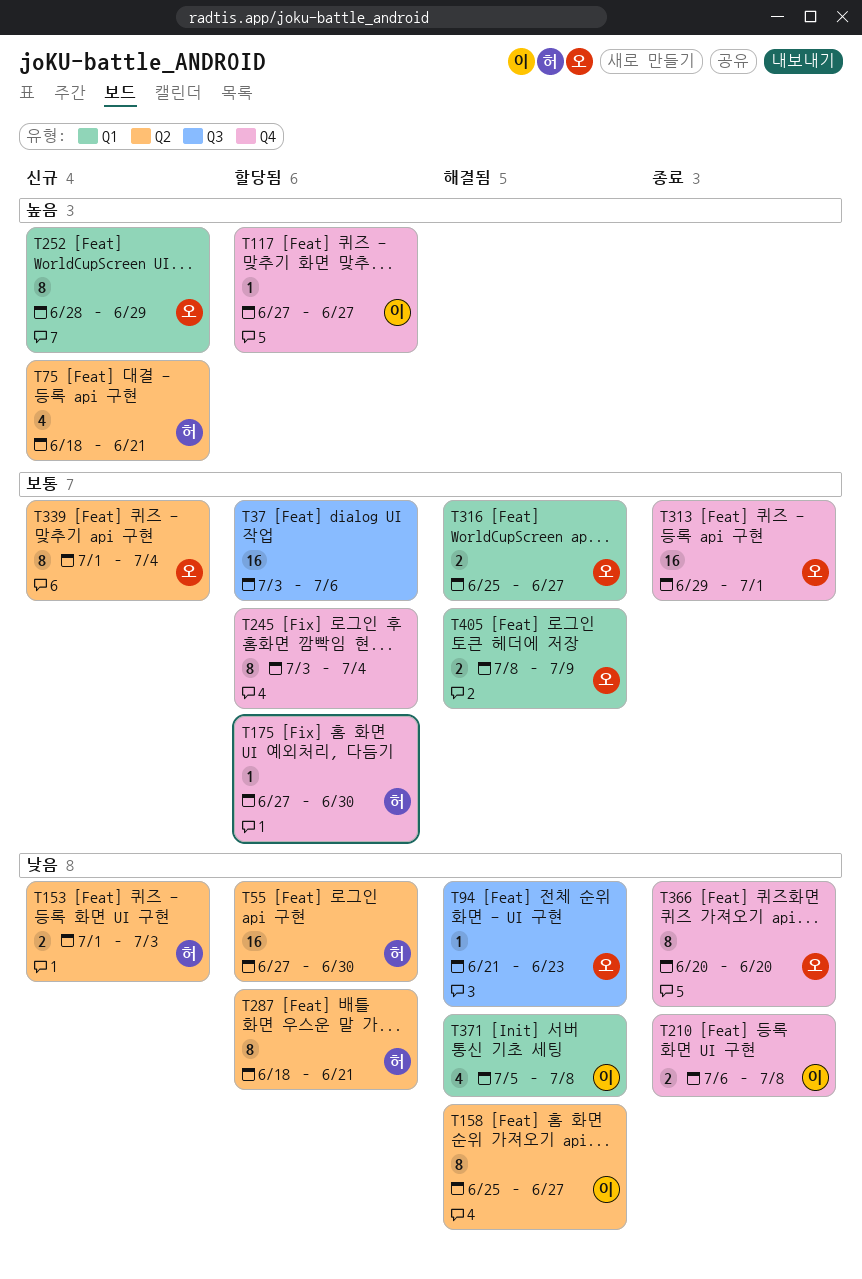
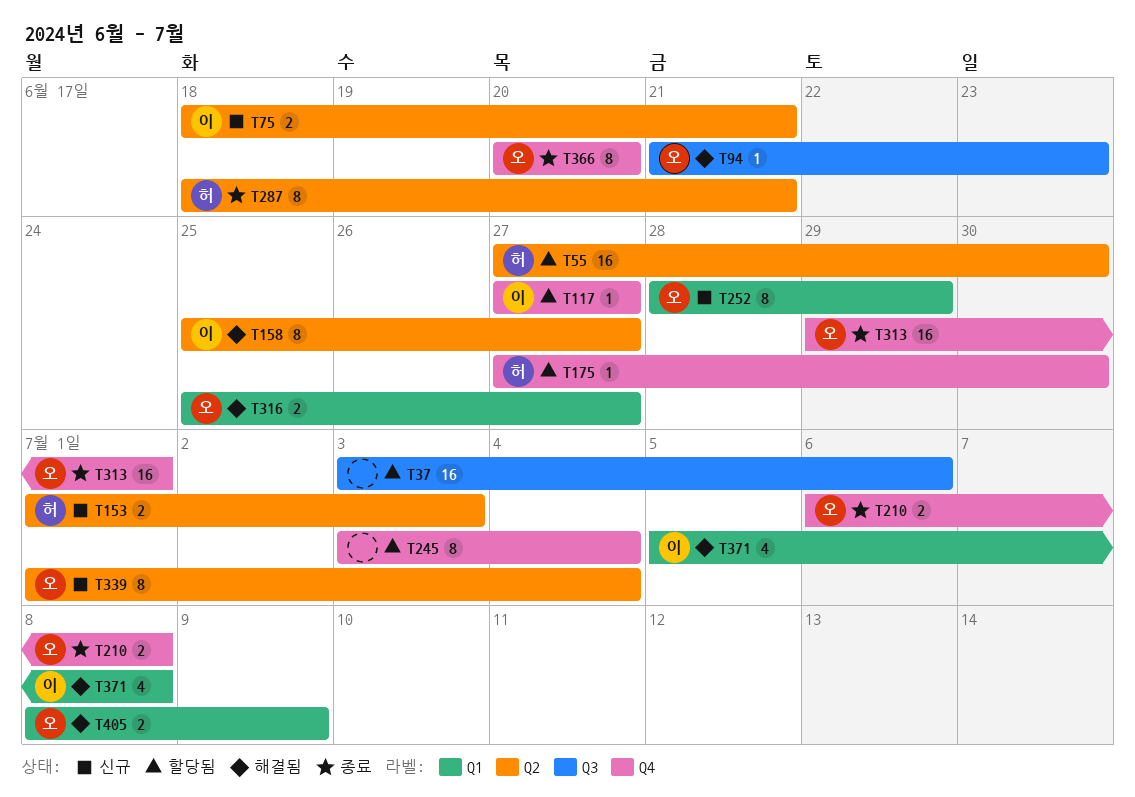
T75, owner: 허 -> 이
T75, estimate: 4 -> 2
T210, owner: 이 -> 오
T287, status: 할당됨 -> 종료

